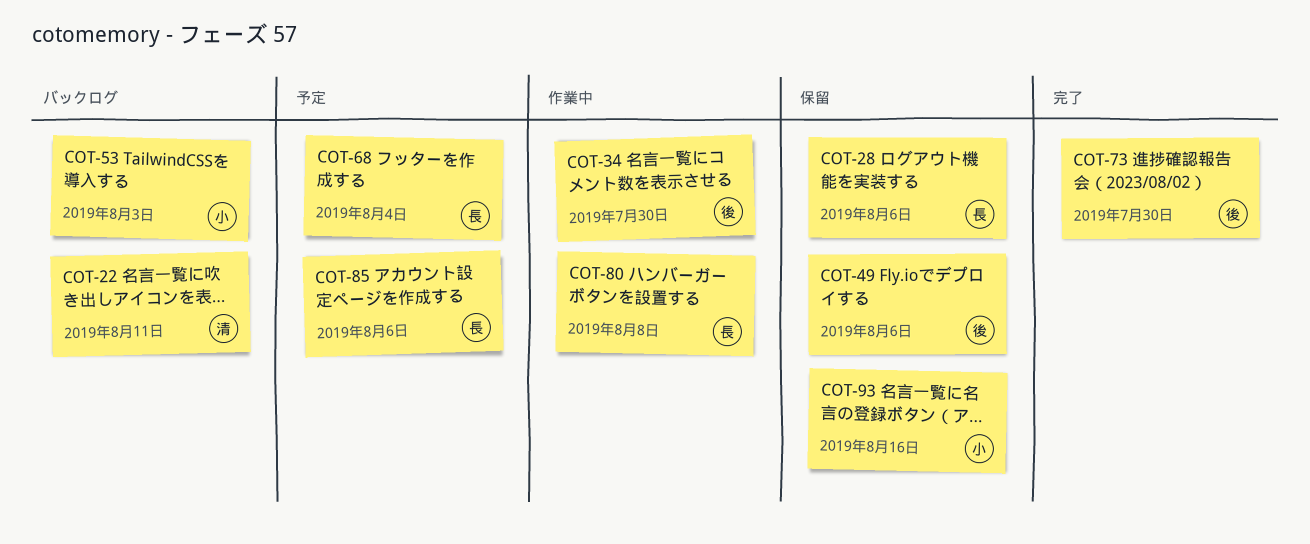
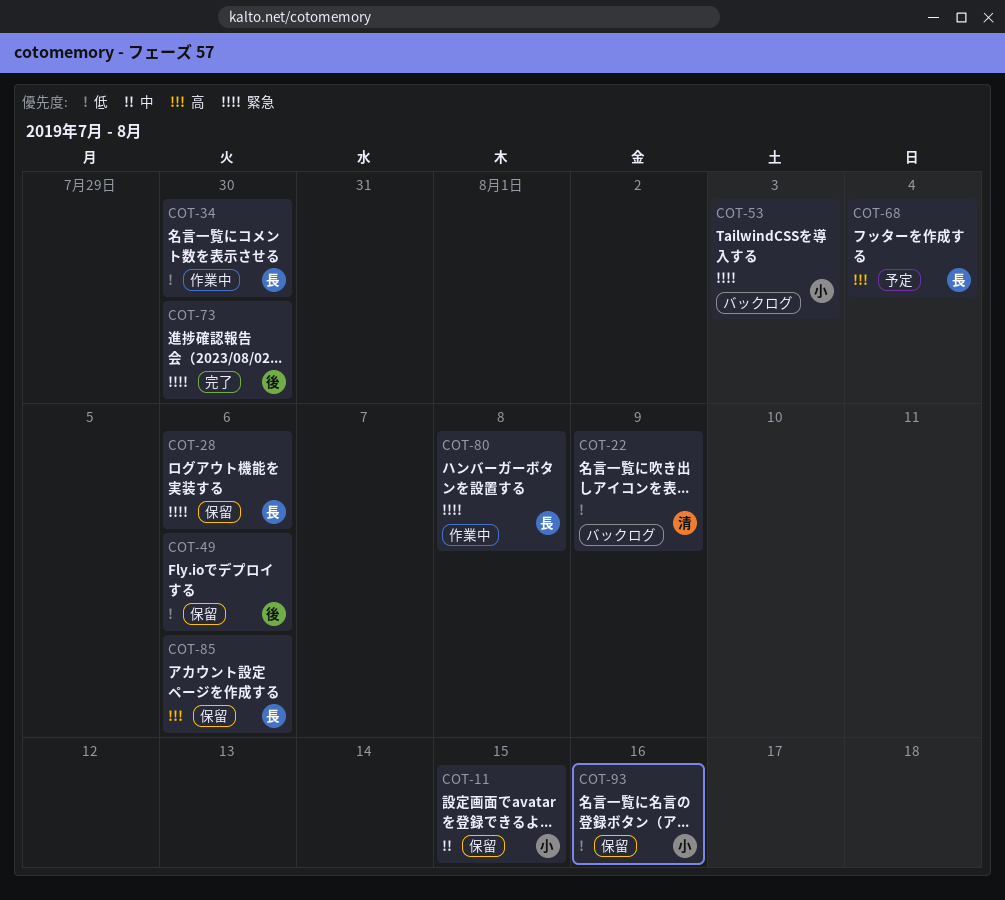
COT-11: none -> present
COT-22, due: Aug 11 -> Aug 9
COT-34, owner: 後 -> 長
COT-85, status: 予定 -> 保留

